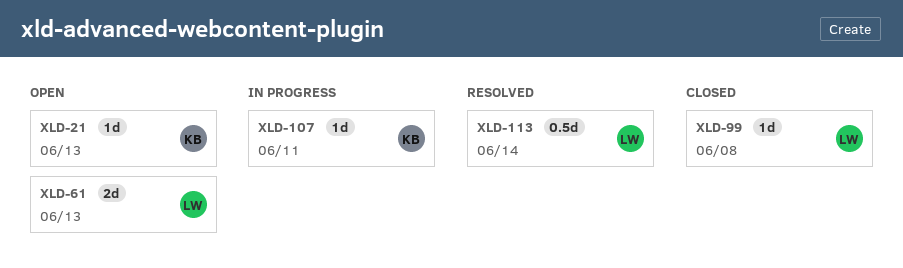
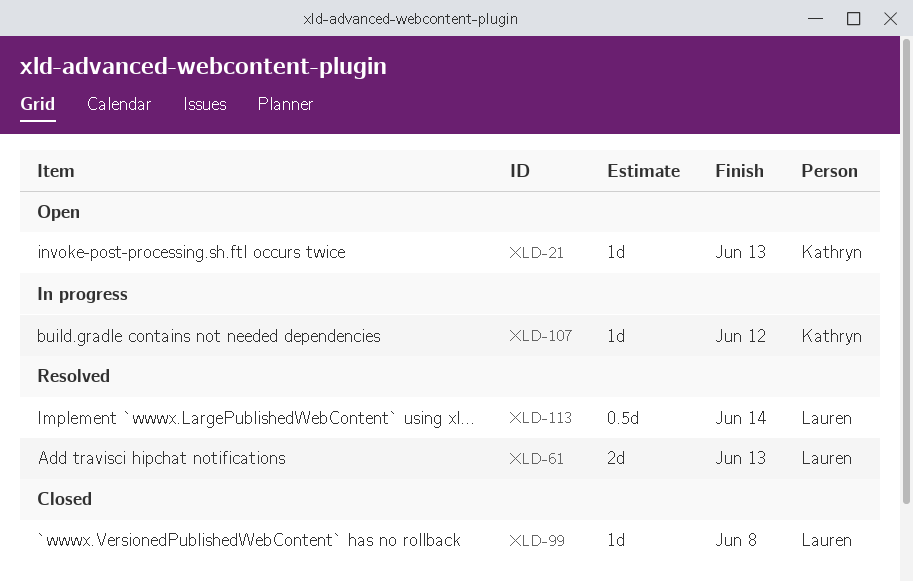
XLD-61, status: Open -> Resolved
XLD-107, due: Jun 11 -> Jun 12

